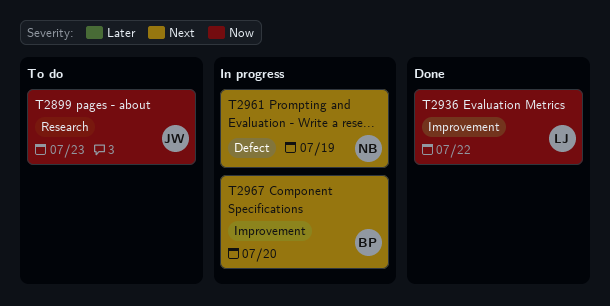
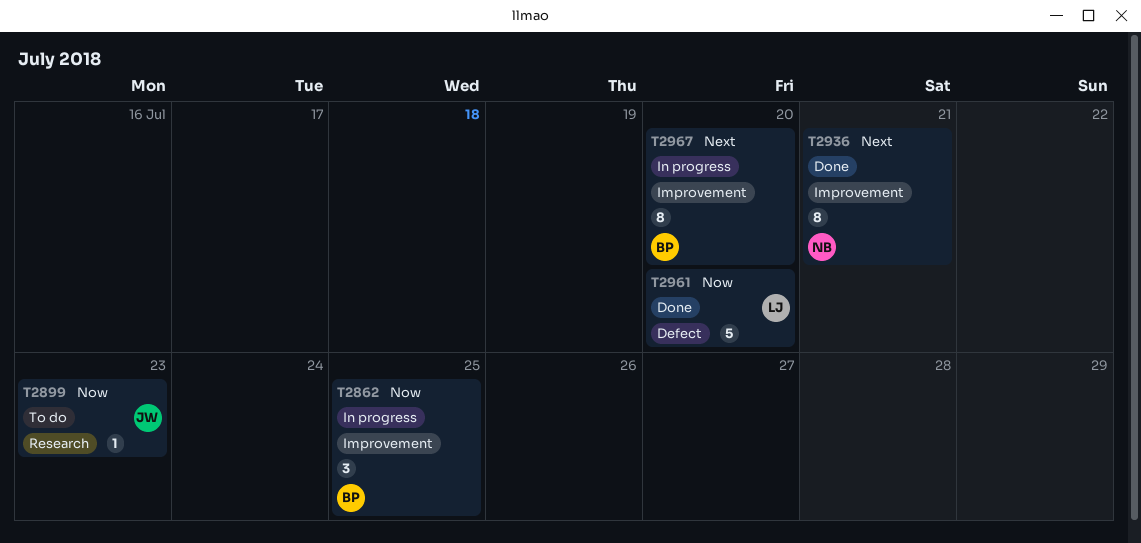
T2862: none -> present
T2936, owner: LJ -> NB
T2936, priority: Now -> Next
T2936, due: Jul 22 -> Jul 21
T2961, status: In progress -> Done
T2961, owner: NB -> LJ
T2961, priority: Next -> Now
T2961, due: Jul 19 -> Jul 20

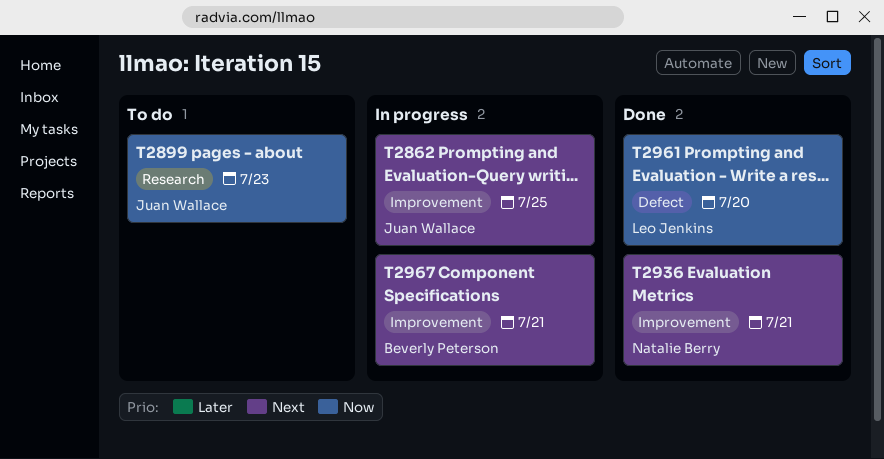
T2862, owner: Beverly Peterson -> Juan Wallace
T2862, priority: Now -> Next
T2967, due: Jul 20 -> Jul 21

